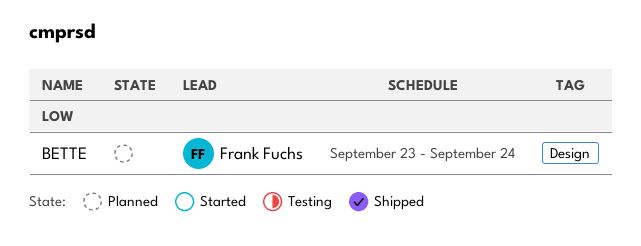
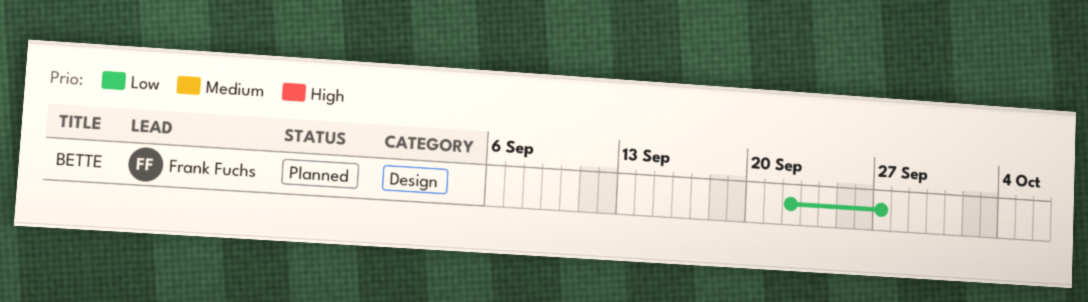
BETTE, start: Sep 23 -> Sep 22
BETTE, due: Sep 24 -> Sep 27

